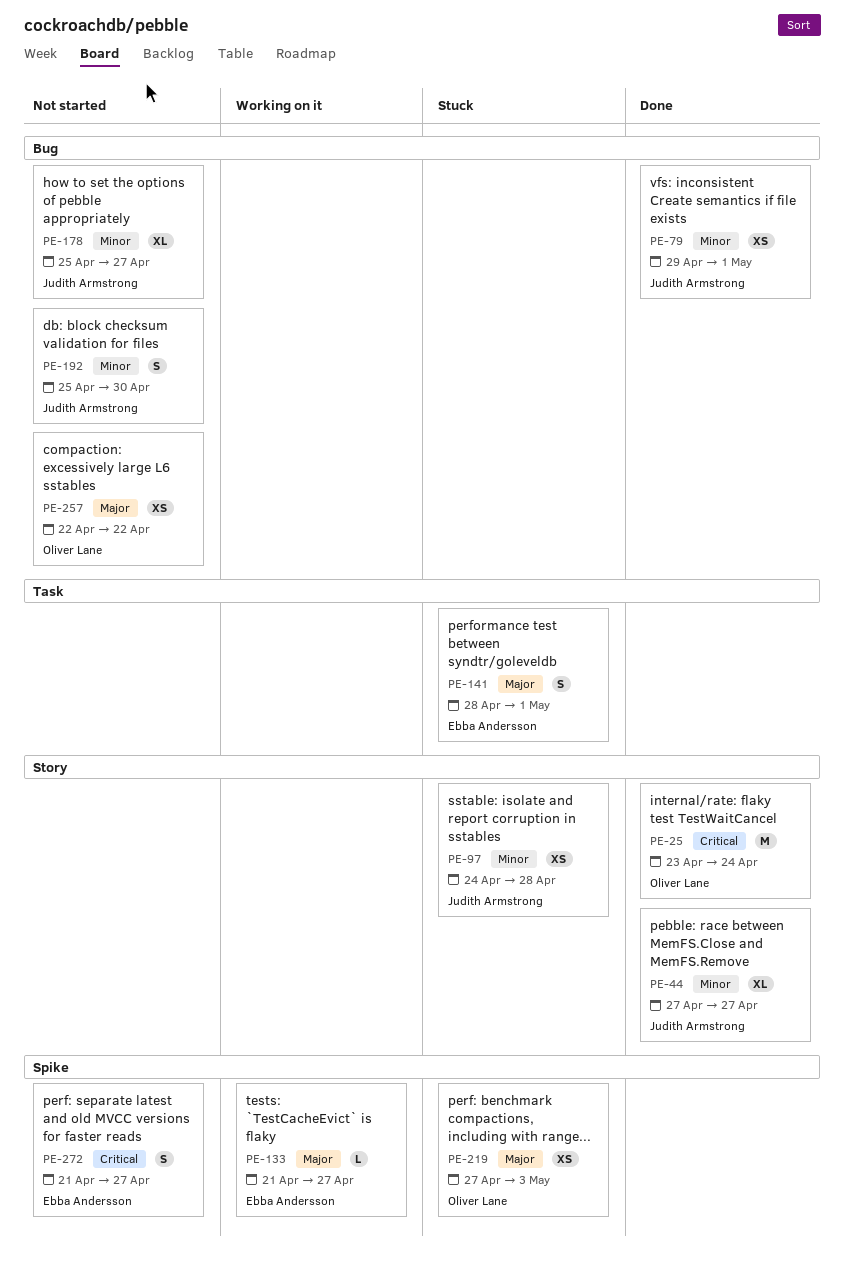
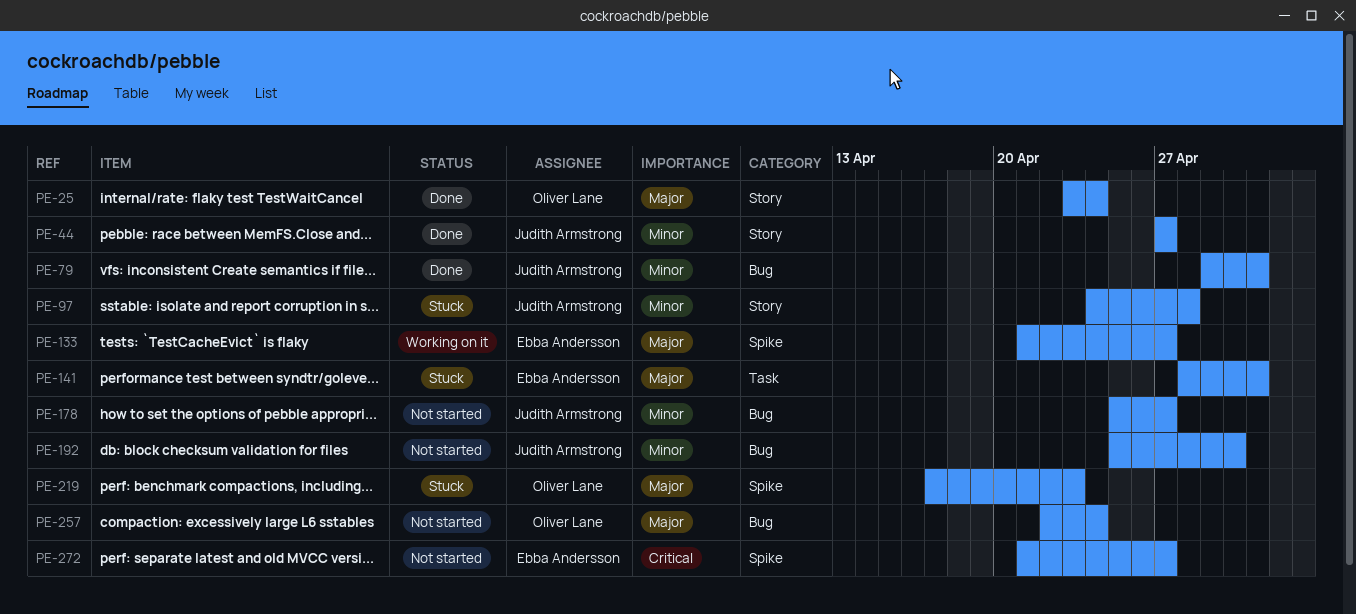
PE-25, priority: Critical -> Major
PE-219, start: Apr 27 -> Apr 17
PE-219, due: May 3 -> Apr 23
PE-257, due: Apr 22 -> Apr 24

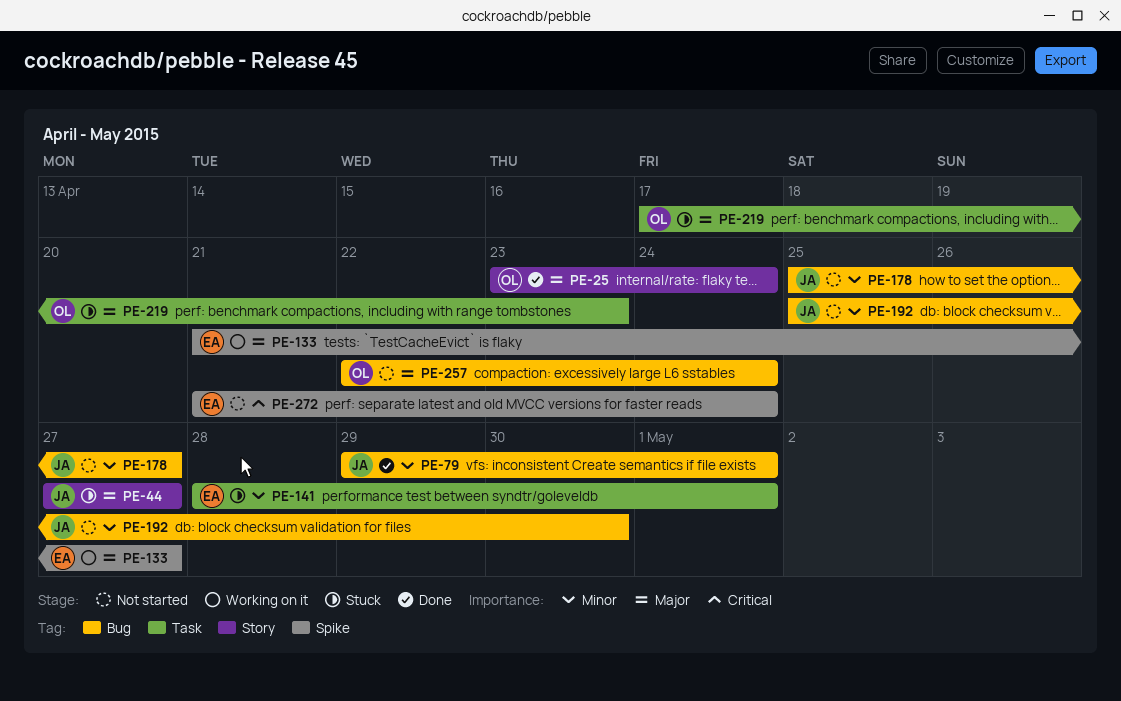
PE-44, status: Done -> Stuck
PE-44, priority: Minor -> Major
PE-97: present -> none
PE-141, priority: Major -> Minor
PE-219, label: Spike -> Task
PE-272, due: Apr 27 -> Apr 24

